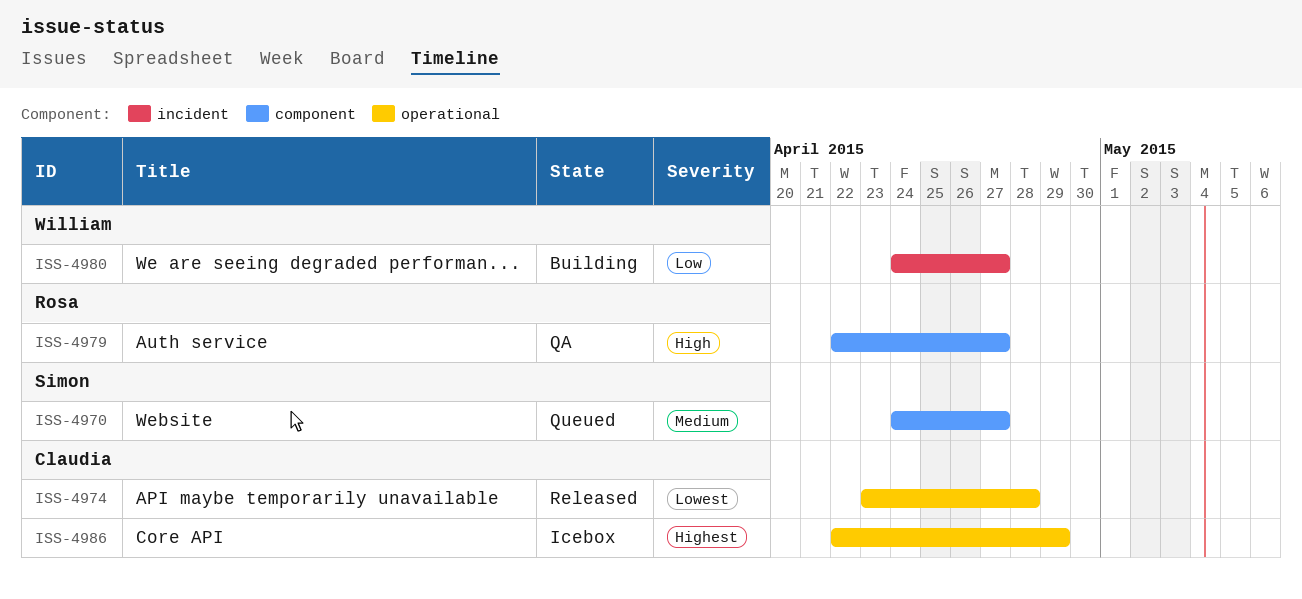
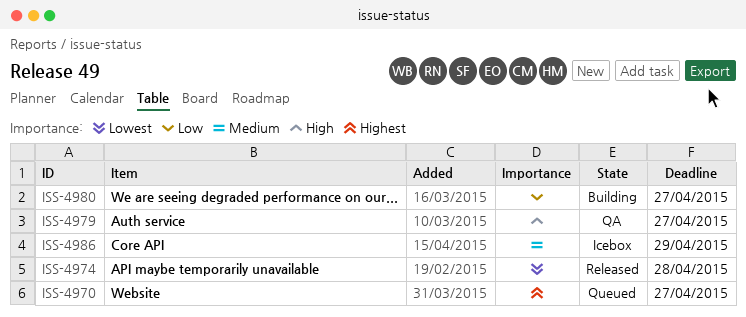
ISS-4970, priority: Medium -> Highest
ISS-4986, priority: Highest -> Medium

